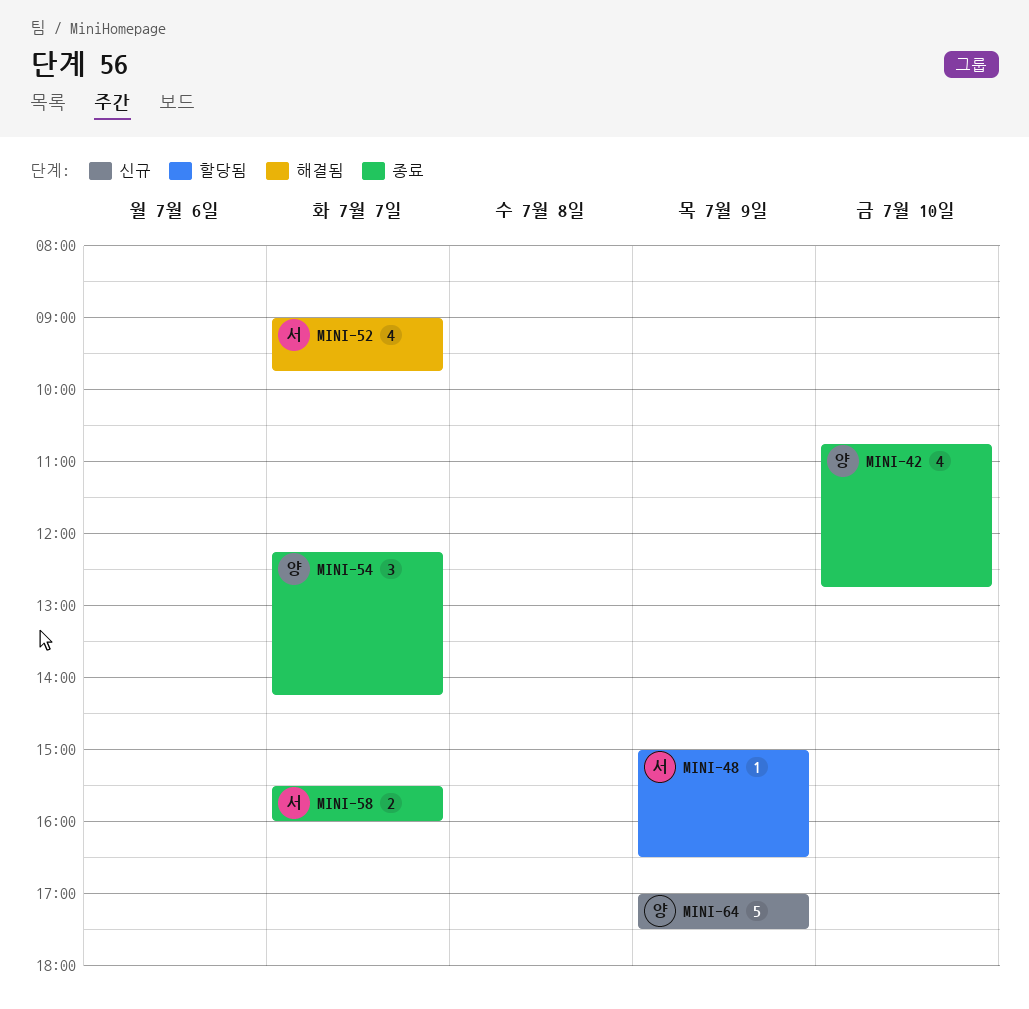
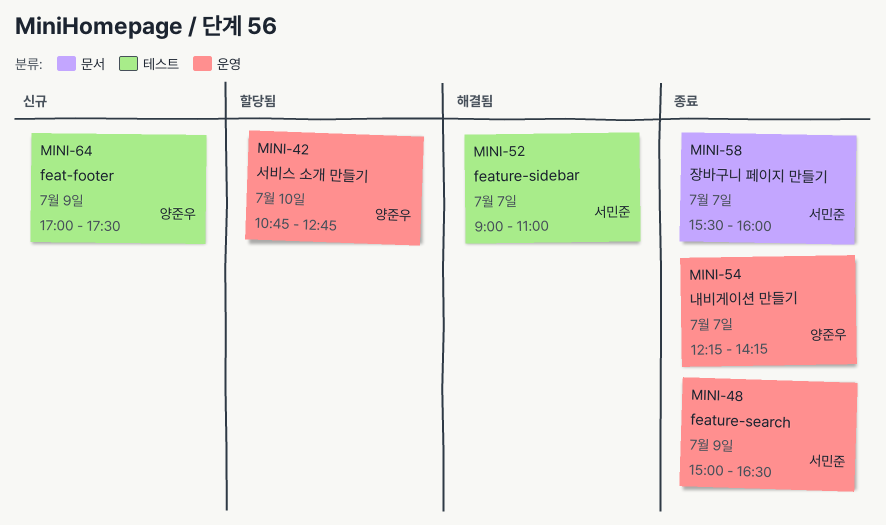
MINI-42, status: 종료 -> 할당됨
MINI-48, status: 할당됨 -> 종료
MINI-52, ends: 09:45 -> 11:00

